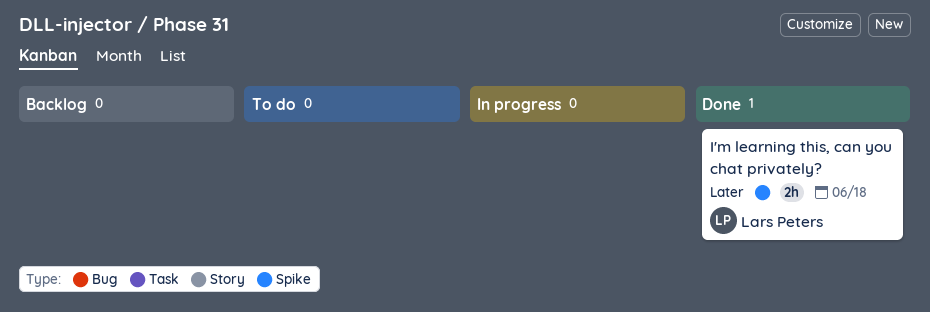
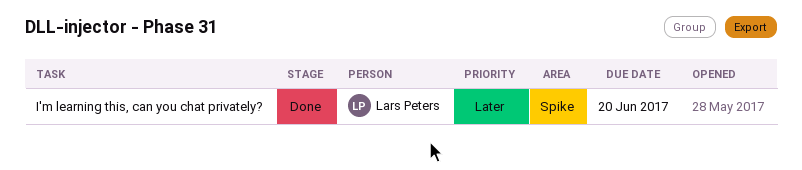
I'm learning this, can you chat privately?, due: Jun 18 -> Jun 20

